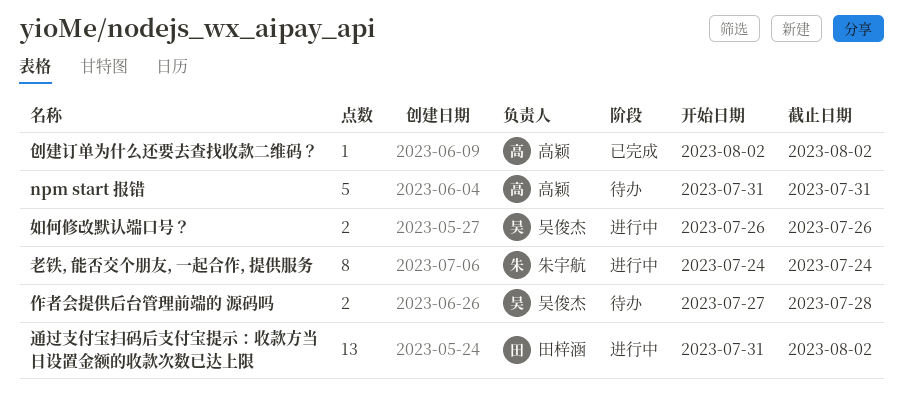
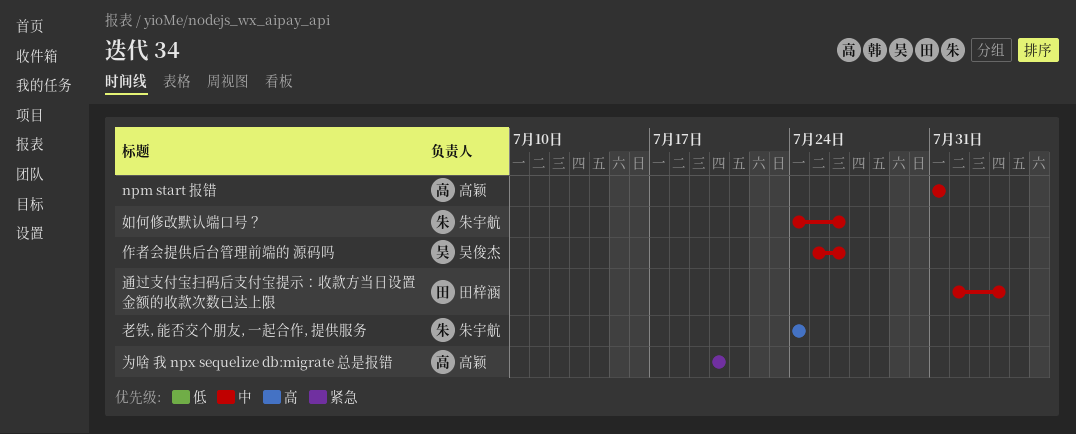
为啥 我 npx sequelize db:migrate 总是报错: none -> present
作者会提供后台管理前端的 源码吗, start: Jul 27 -> Jul 25
作者会提供后台管理前端的 源码吗, due: Jul 28 -> Jul 26
创建订单为什么还要去查找收款二维码？: present -> none
如何修改默认端口号？, owner: 吴俊杰 -> 朱宇航
如何修改默认端口号？, start: Jul 26 -> Jul 24
通过支付宝扫码后支付宝提示：收款方当日设置金额的收款次数已达上限, start: Jul 31 -> Aug 1
通过支付宝扫码后支付宝提示：收款方当日设置金额的收款次数已达上限, due: Aug 2 -> Aug 3

